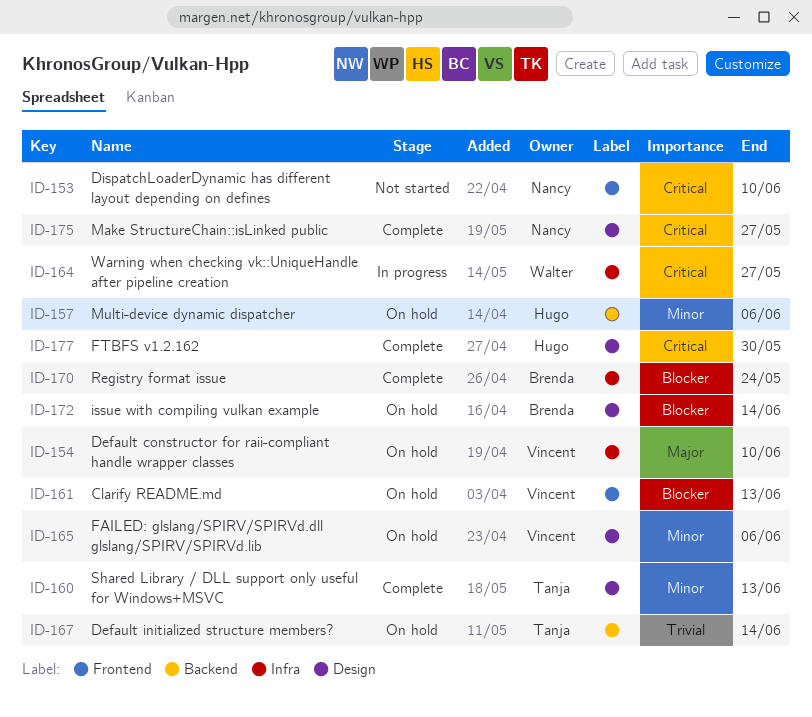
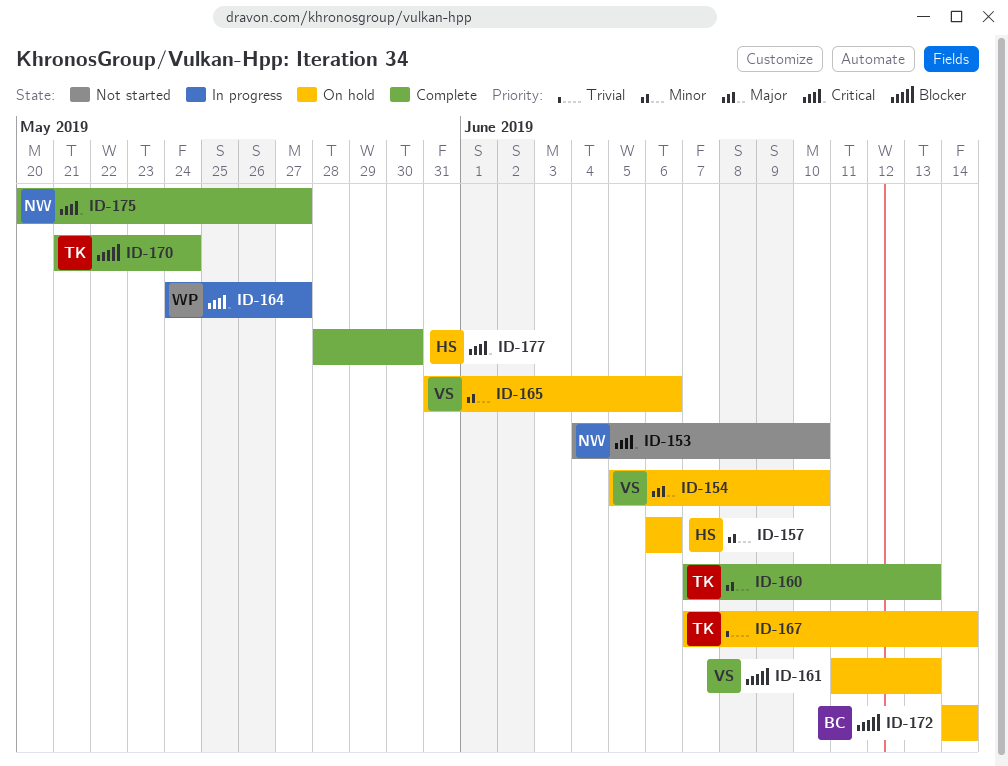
ID-170, owner: Brenda -> Tanja

